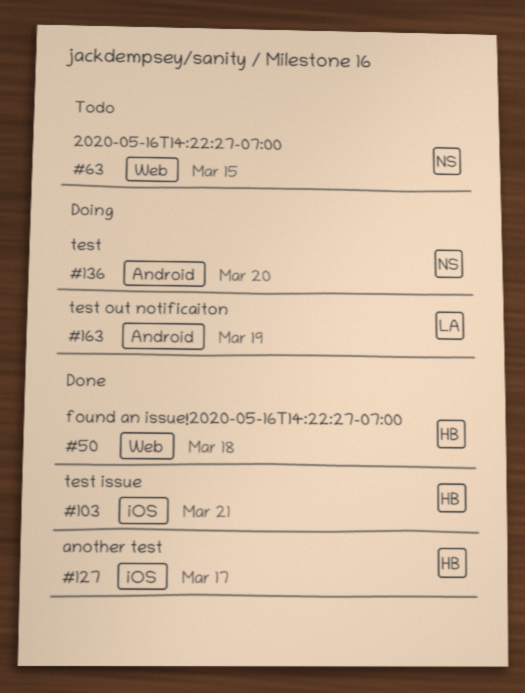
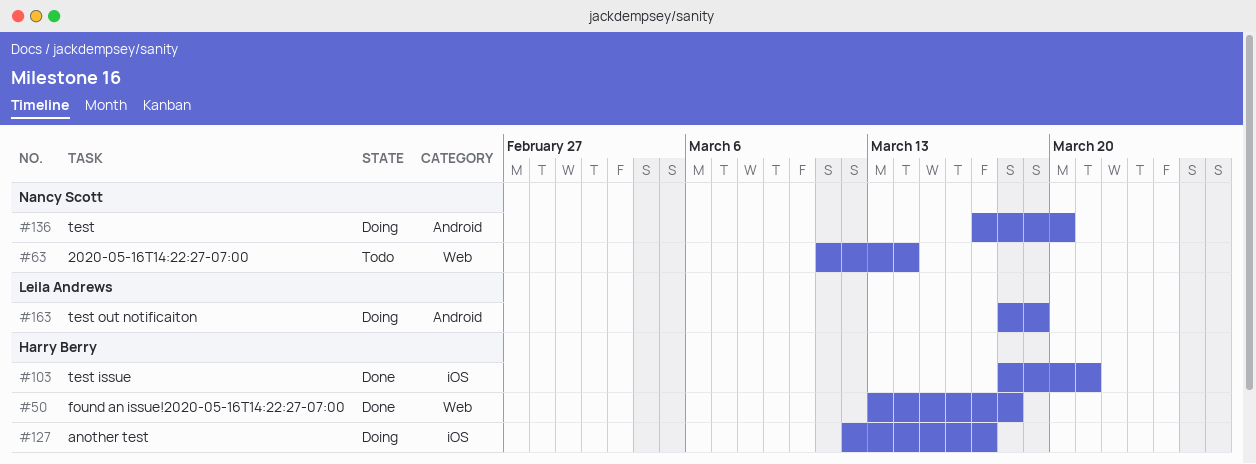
#63, due: Mar 15 -> Mar 14
#127, status: Done -> Doing

